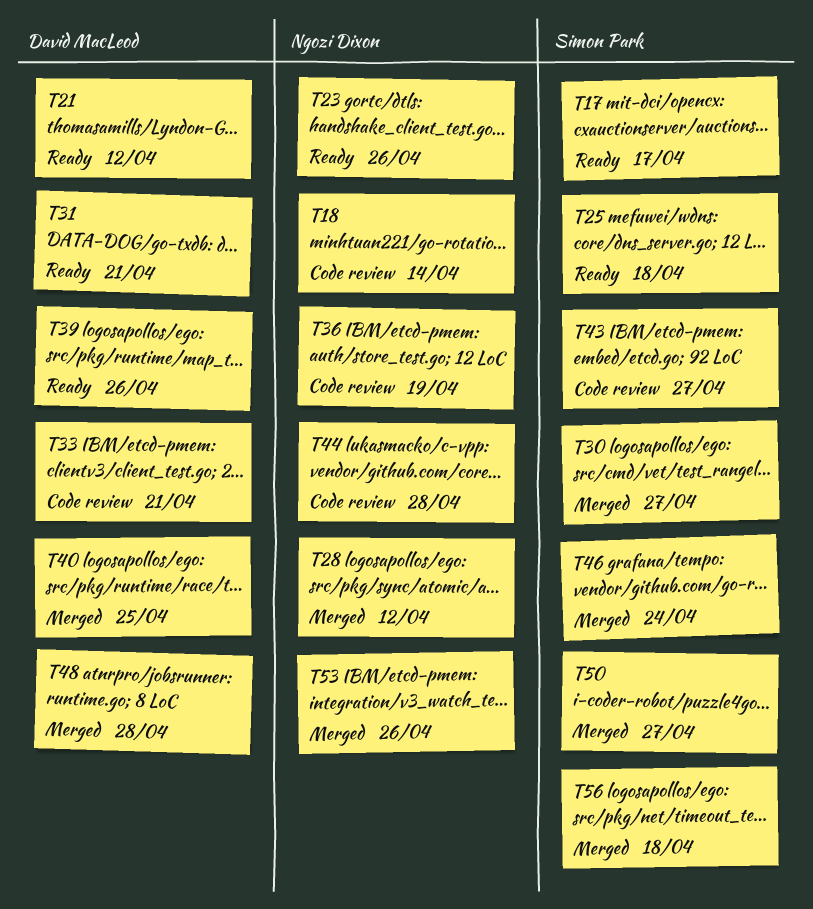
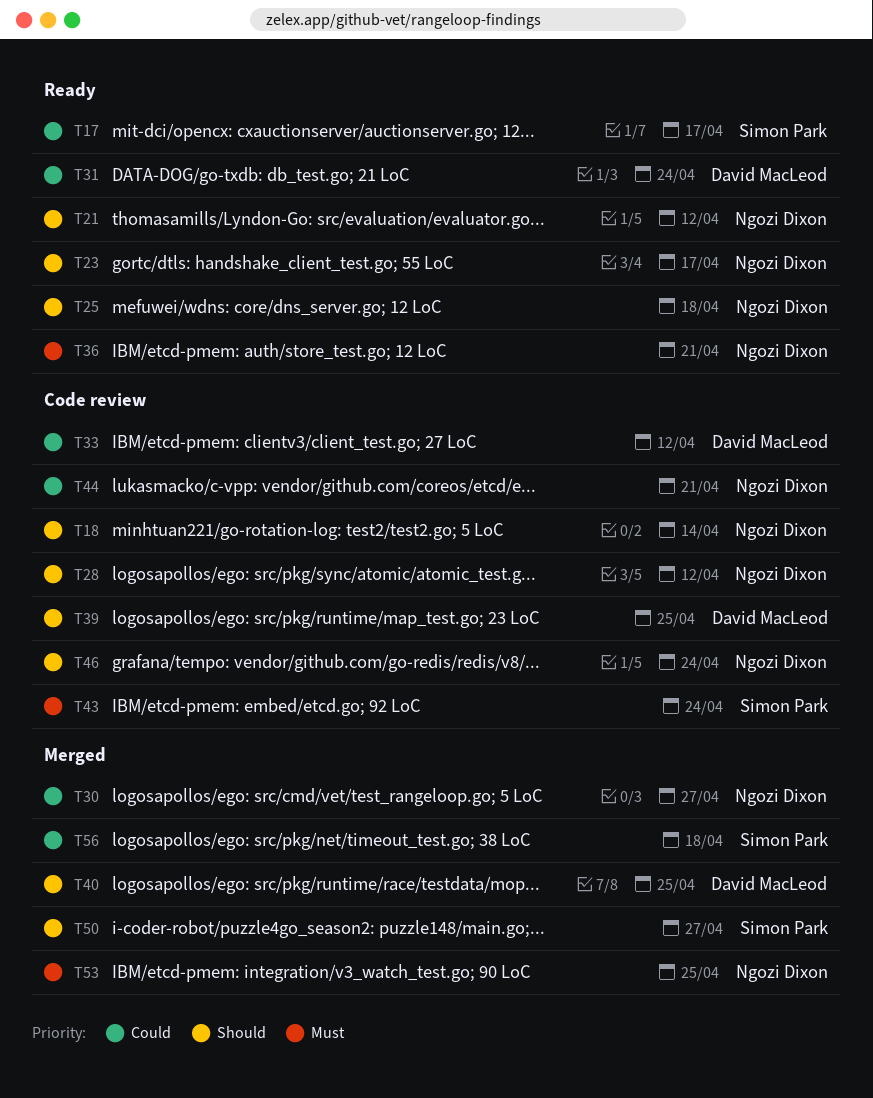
T21, owner: David MacLeod -> Ngozi Dixon
T23, due: Apr 26 -> Apr 17
T25, owner: Simon Park -> Ngozi Dixon
T28, status: Merged -> Code review
T30, owner: Simon Park -> Ngozi Dixon
T31, due: Apr 21 -> Apr 24
T33, due: Apr 21 -> Apr 12
T36, status: Code review -> Ready
T36, due: Apr 19 -> Apr 21
T39, status: Ready -> Code review
T39, due: Apr 26 -> Apr 25
T43, due: Apr 27 -> Apr 24
T44, due: Apr 28 -> Apr 21
T46, status: Merged -> Code review
T46, owner: Simon Park -> Ngozi Dixon
T48: present -> none
T53, due: Apr 26 -> Apr 25

